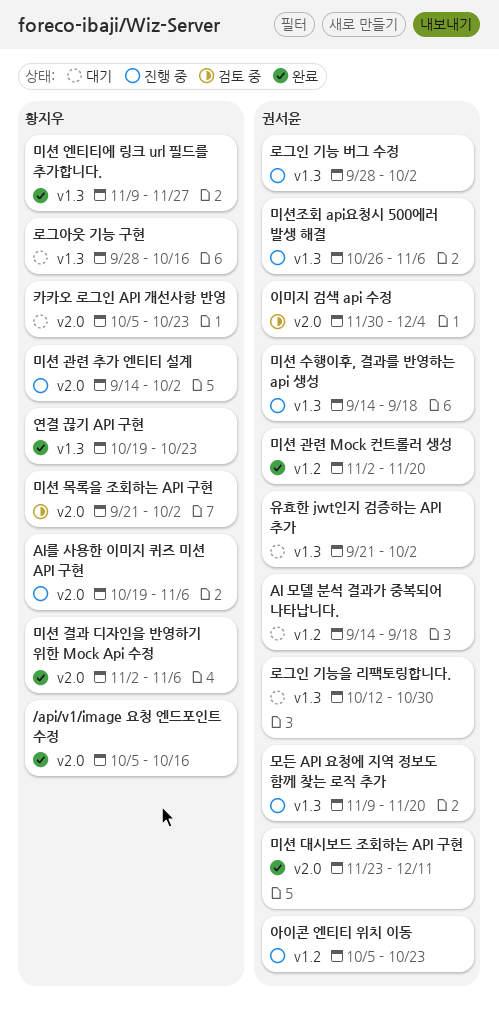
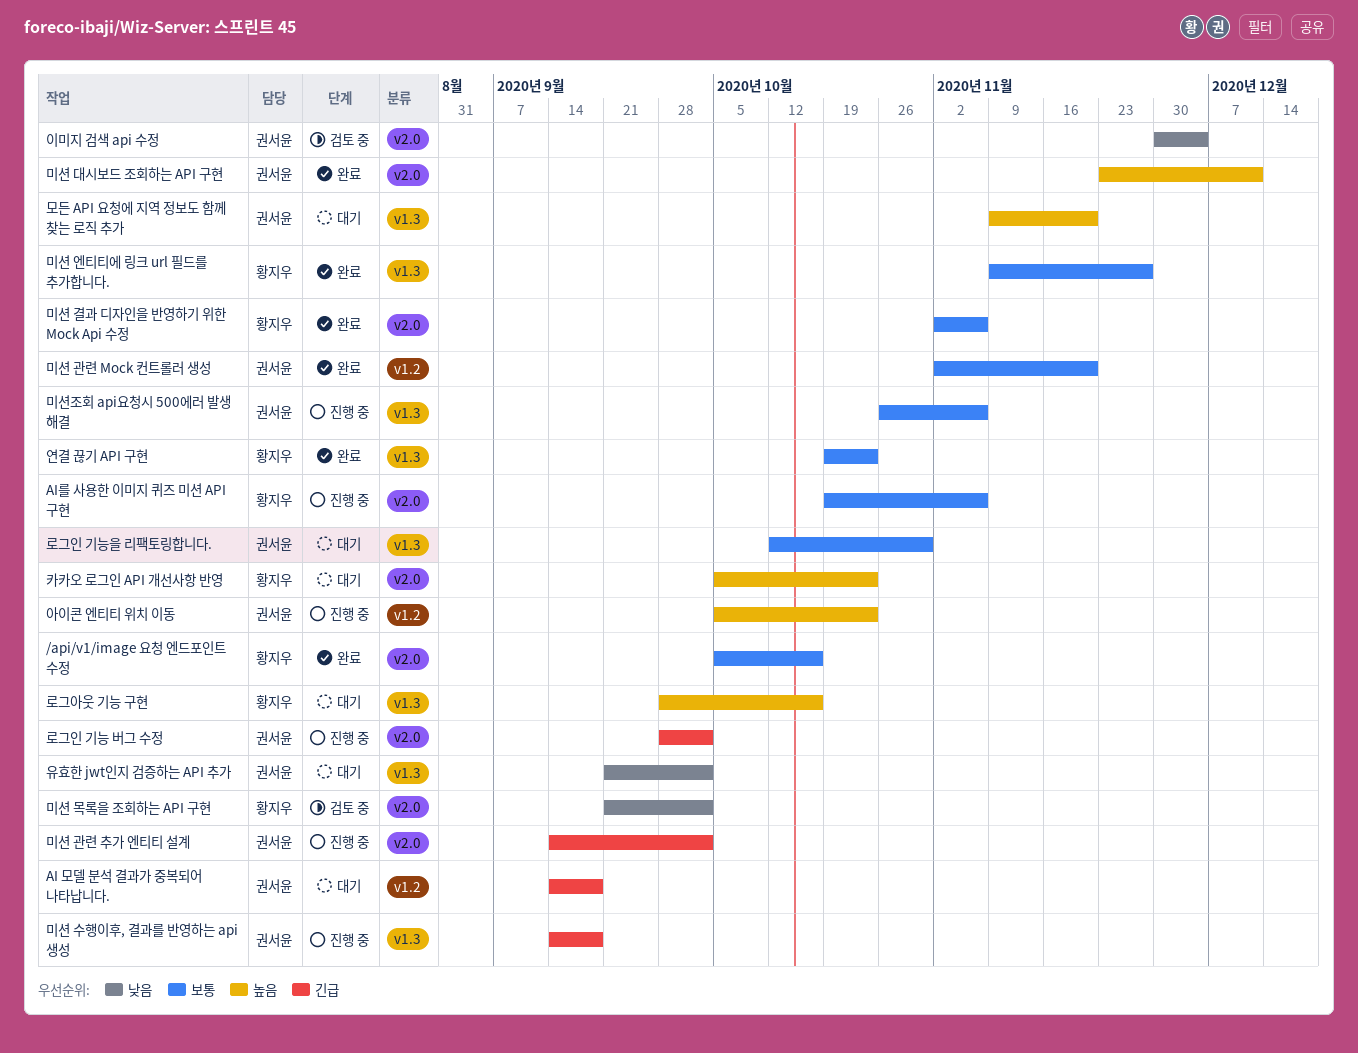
로그인 기능 버그 수정, label: v1.3 -> v2.0
모든 API 요청에 지역 정보도 함께 찾는 로직 추가, status: 진행 중 -> 대기
미션 관련 추가 엔티티 설계, owner: 황지우 -> 권서윤

